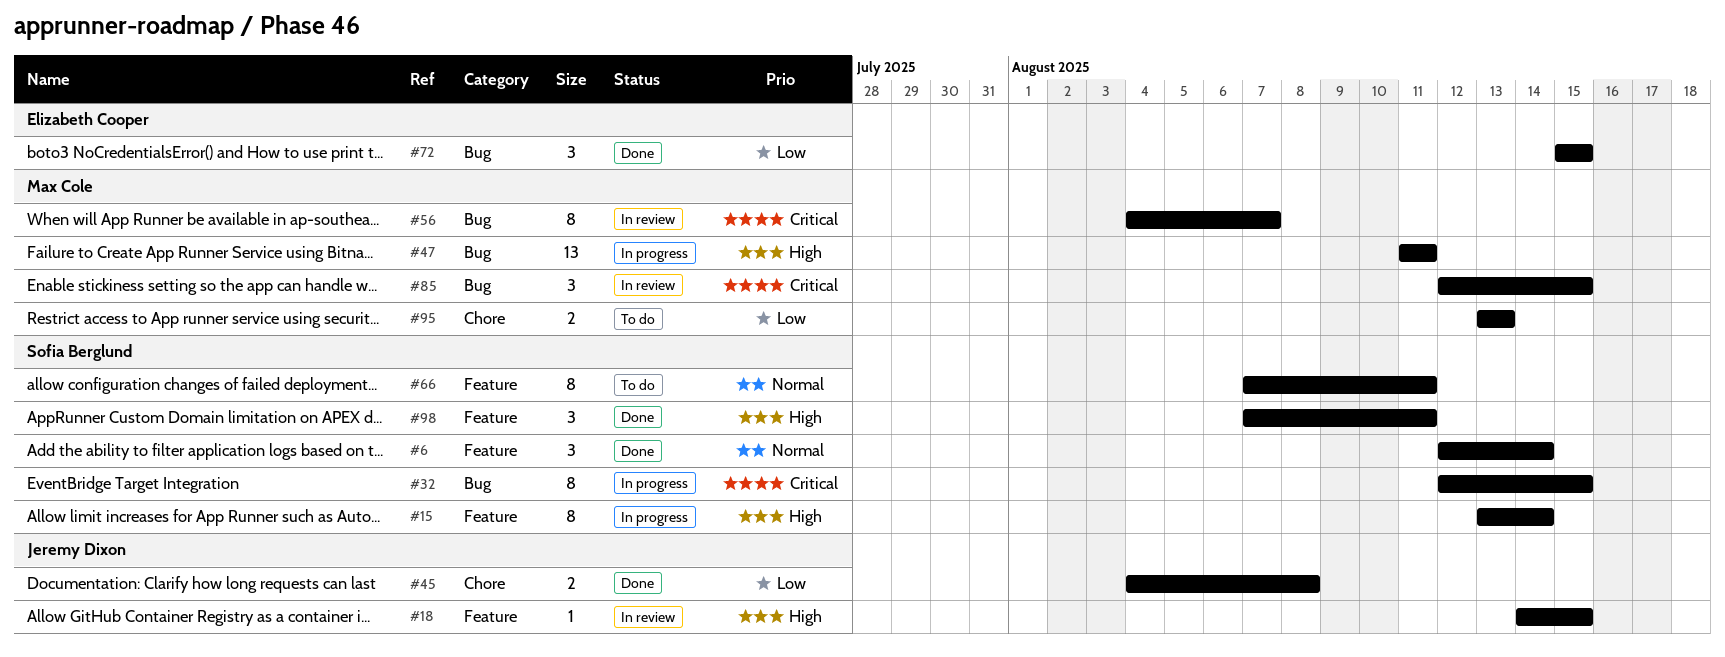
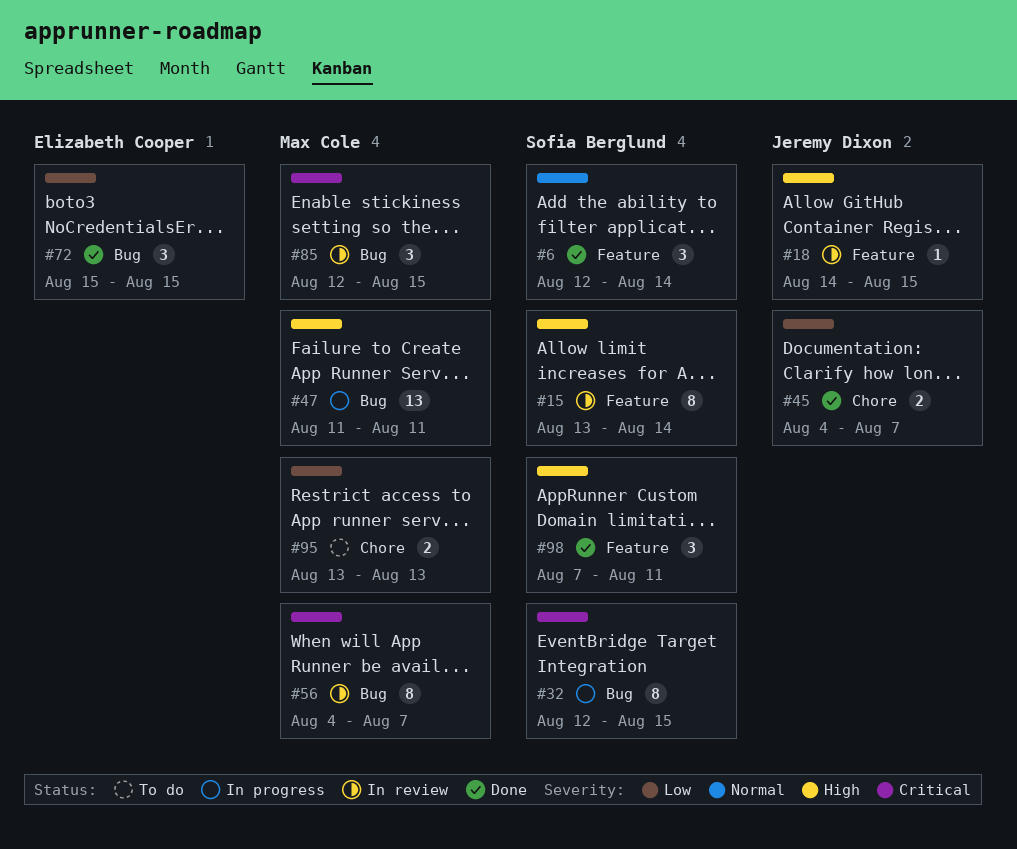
#15, status: In progress -> In review
#45, due: Aug 8 -> Aug 7
#66: present -> none

